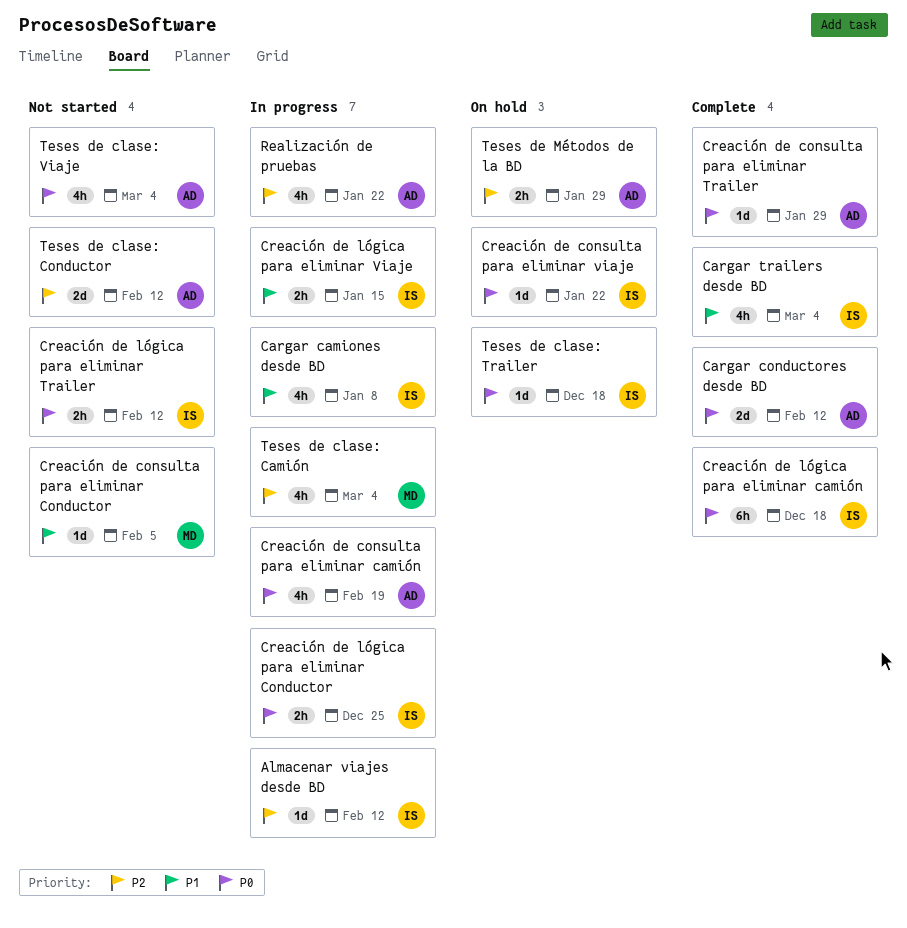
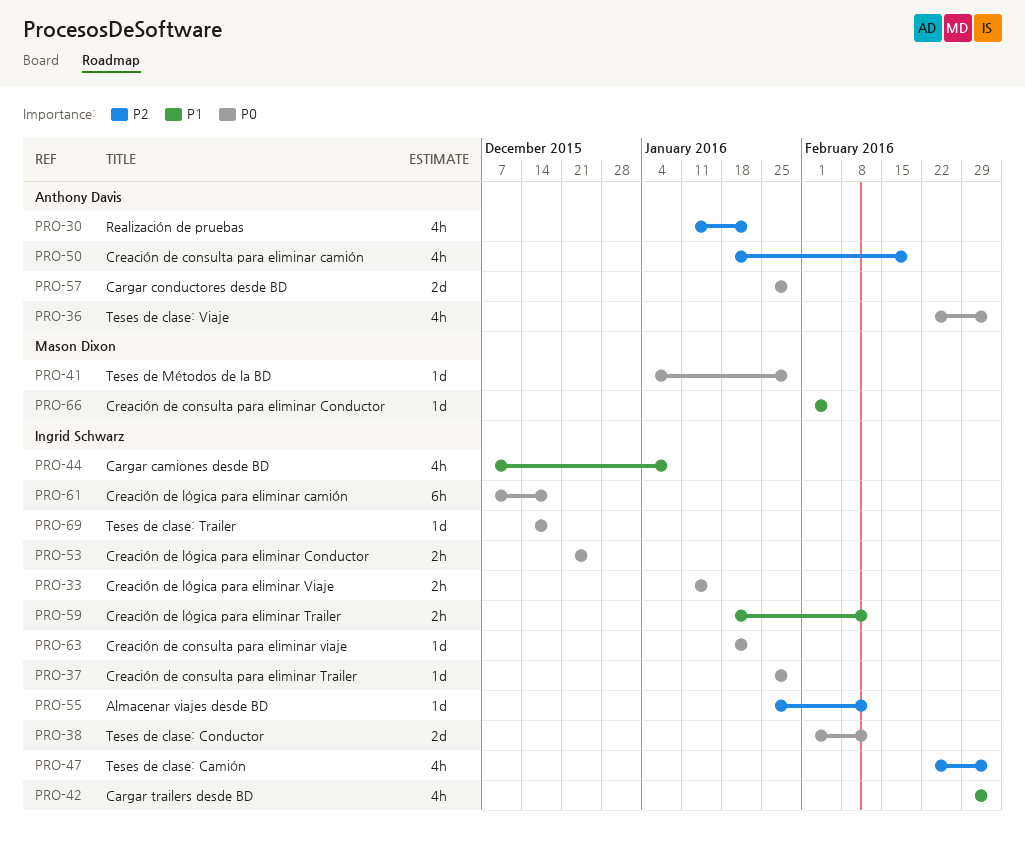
Cargar conductores desde BD, due: Feb 12 -> Jan 29
Creación de consulta para eliminar camión, priority: P0 -> P2
Creación de consulta para eliminar Trailer, owner: Anthony Davis -> Ingrid Schwarz
Creación de lógica para eliminar Trailer, priority: P0 -> P1
Creación de lógica para eliminar Viaje, priority: P1 -> P0
Teses de clase: Camión, owner: Mason Dixon -> Ingrid Schwarz
Teses de clase: Conductor, owner: Anthony Davis -> Ingrid Schwarz
Teses de clase: Conductor, priority: P2 -> P0
Teses de Métodos de la BD, owner: Anthony Davis -> Mason Dixon
Teses de Métodos de la BD, priority: P2 -> P0
Teses de Métodos de la BD, estimate: 2h -> 1d

